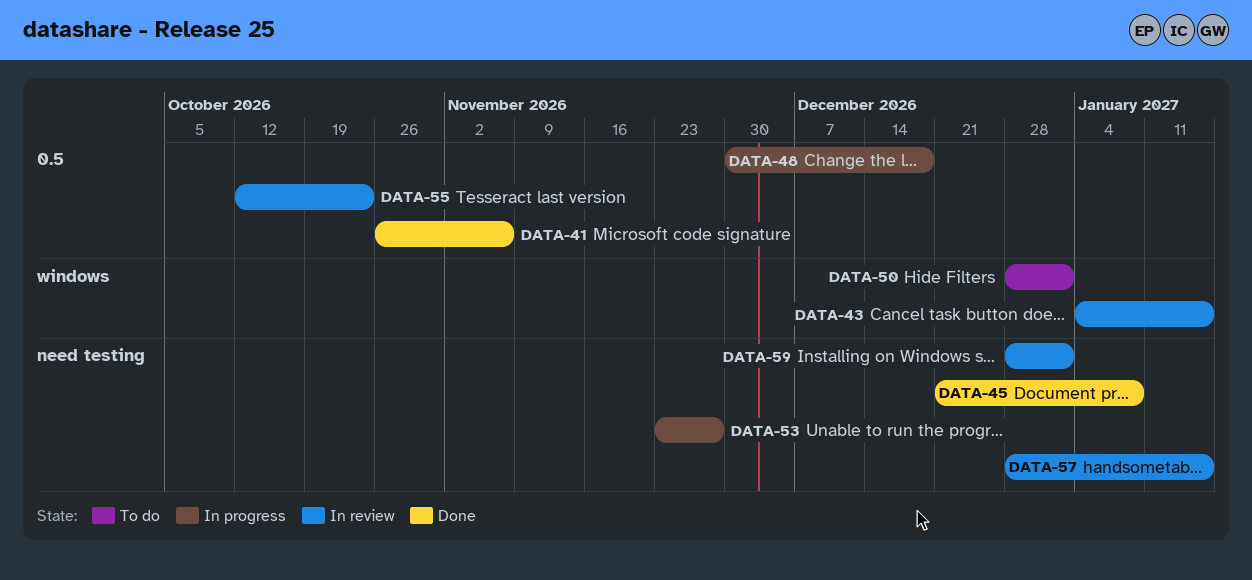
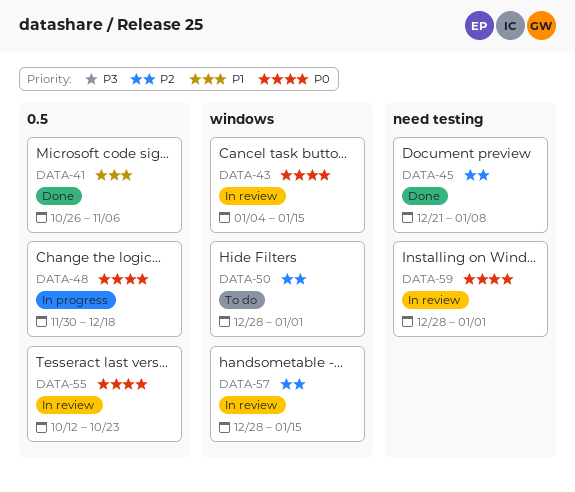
DATA-53: present -> none
DATA-57, label: need testing -> windows

